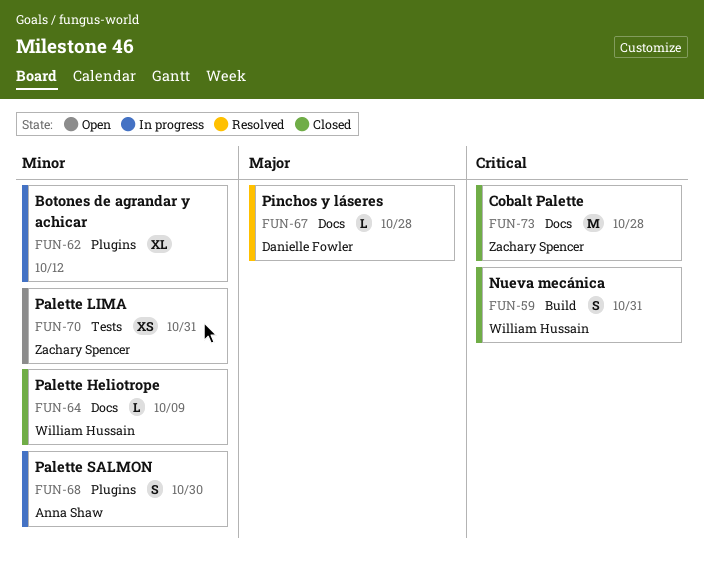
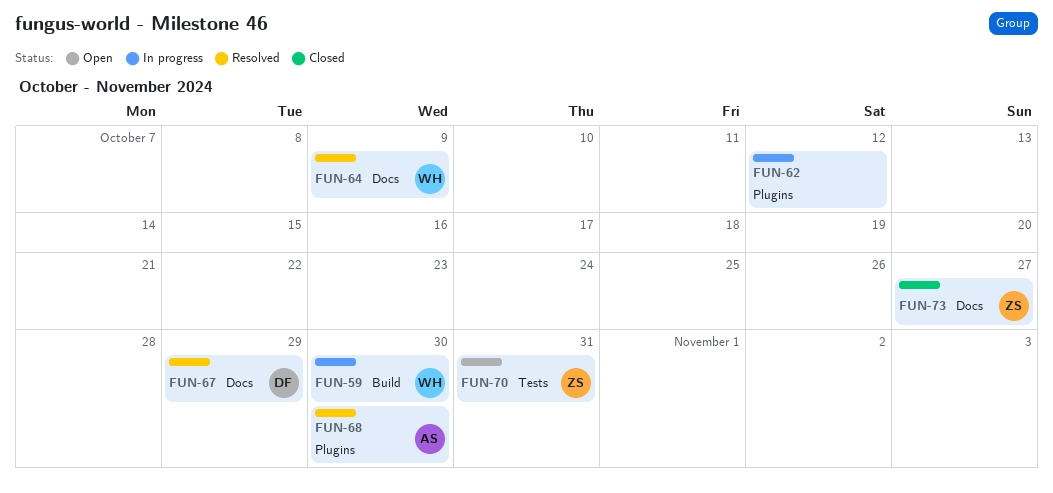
FUN-59, status: Closed -> In progress
FUN-59, due: Oct 31 -> Oct 30
FUN-64, status: Closed -> Resolved
FUN-67, due: Oct 28 -> Oct 29
FUN-68, status: In progress -> Resolved
FUN-73, due: Oct 28 -> Oct 27

